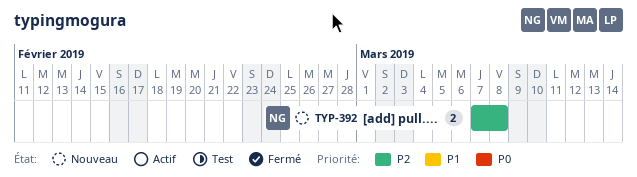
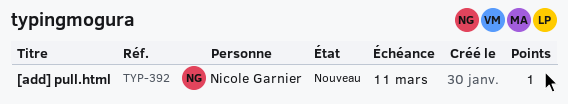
TYP-392, estimate: 2 -> 1
TYP-392, due: Mar 8 -> Mar 11

